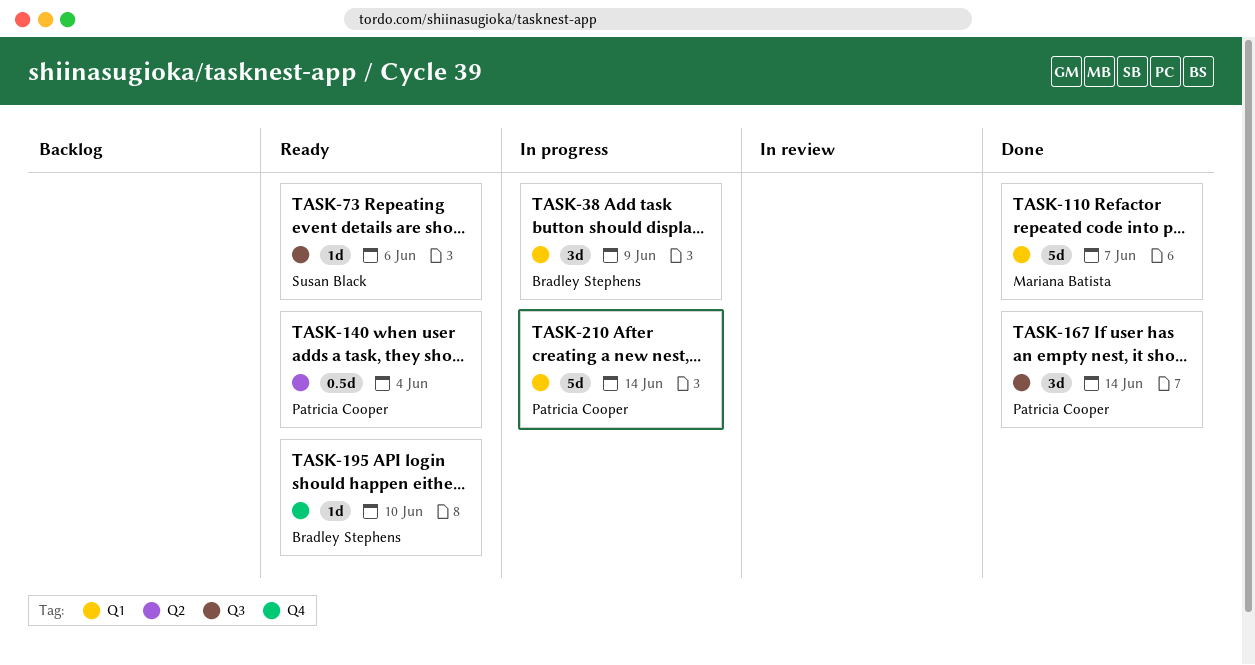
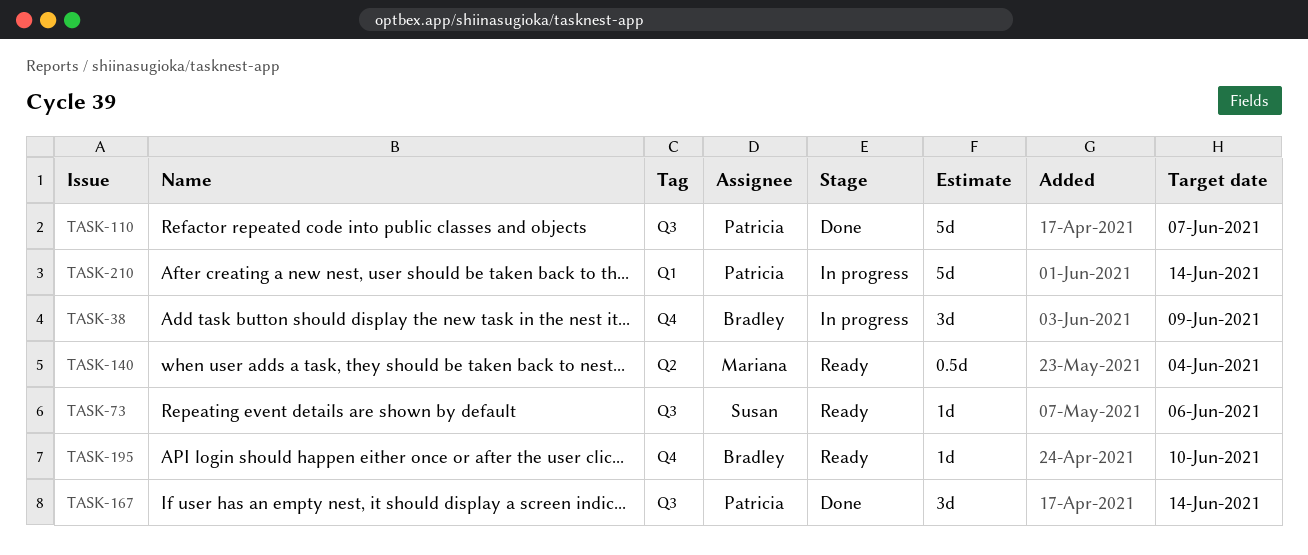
TASK-38, label: Q1 -> Q4
TASK-110, owner: Mariana Batista -> Patricia Cooper
TASK-110, label: Q1 -> Q3
TASK-140, owner: Patricia Cooper -> Mariana Batista

